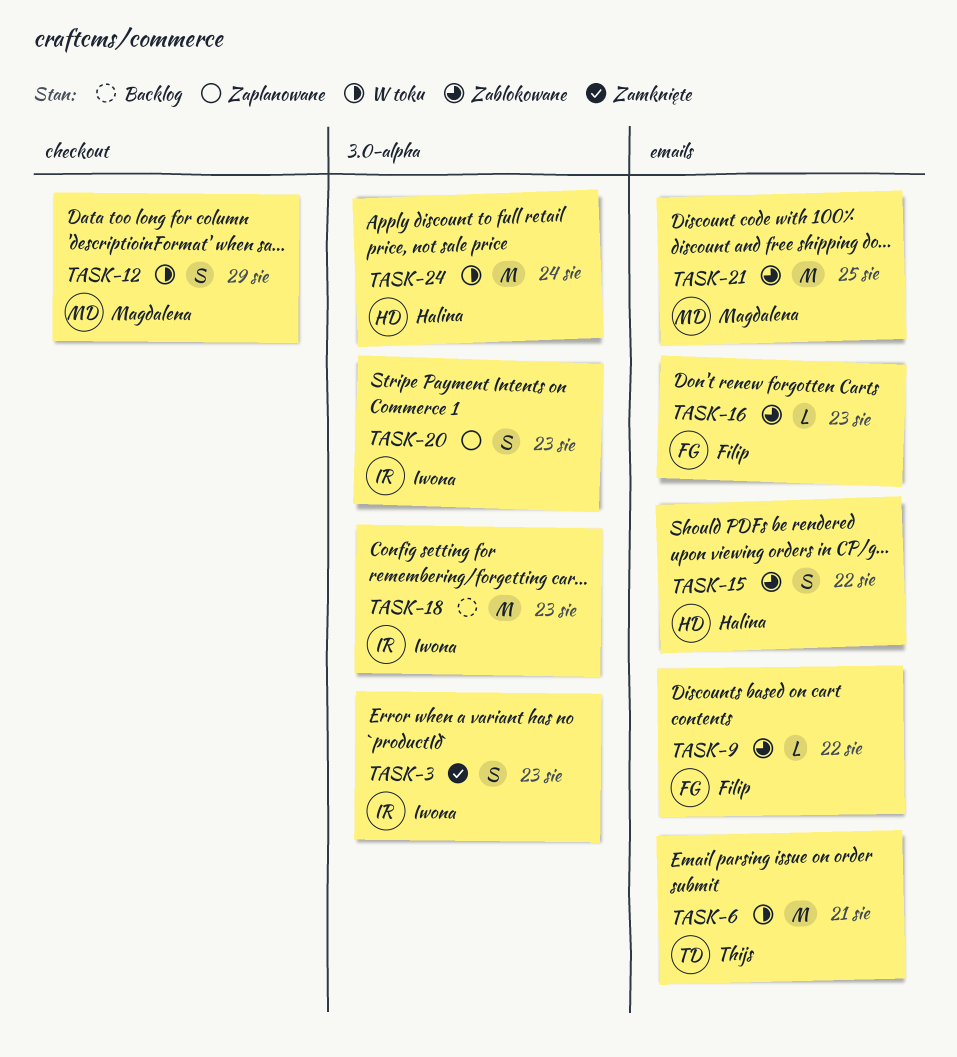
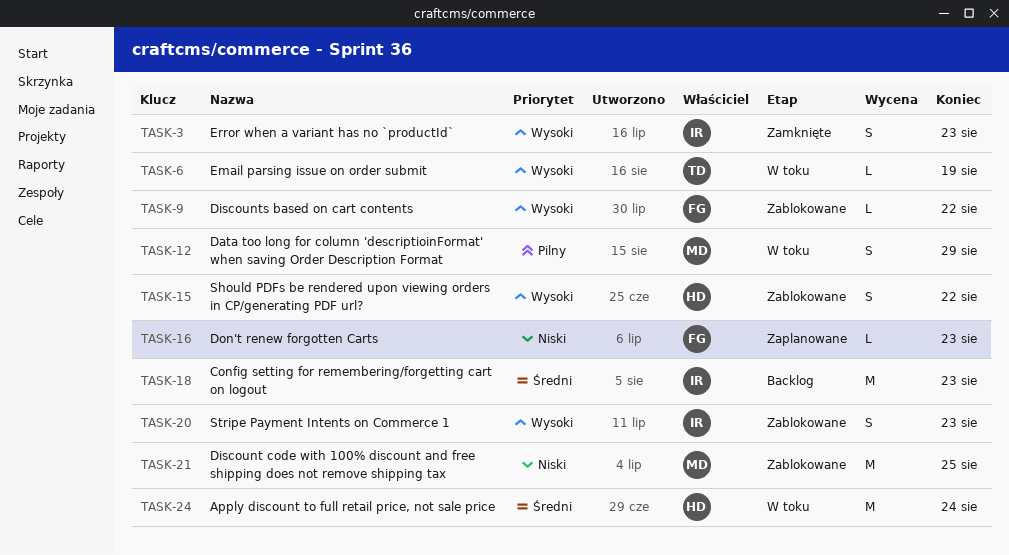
TASK-6, estimate: M -> L
TASK-6, due: Aug 21 -> Aug 19
TASK-16, status: Zablokowane -> Zaplanowane
TASK-20, status: Zaplanowane -> Zablokowane

